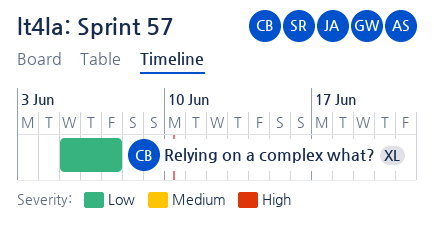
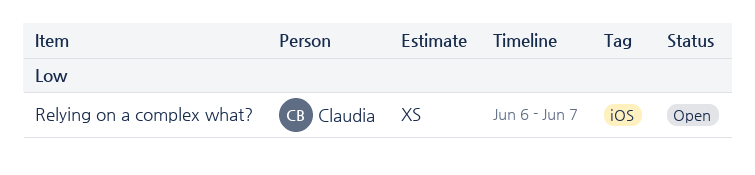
Relying on a complex what?, estimate: XL -> XS
Relying on a complex what?, start: Jun 5 -> Jun 6

